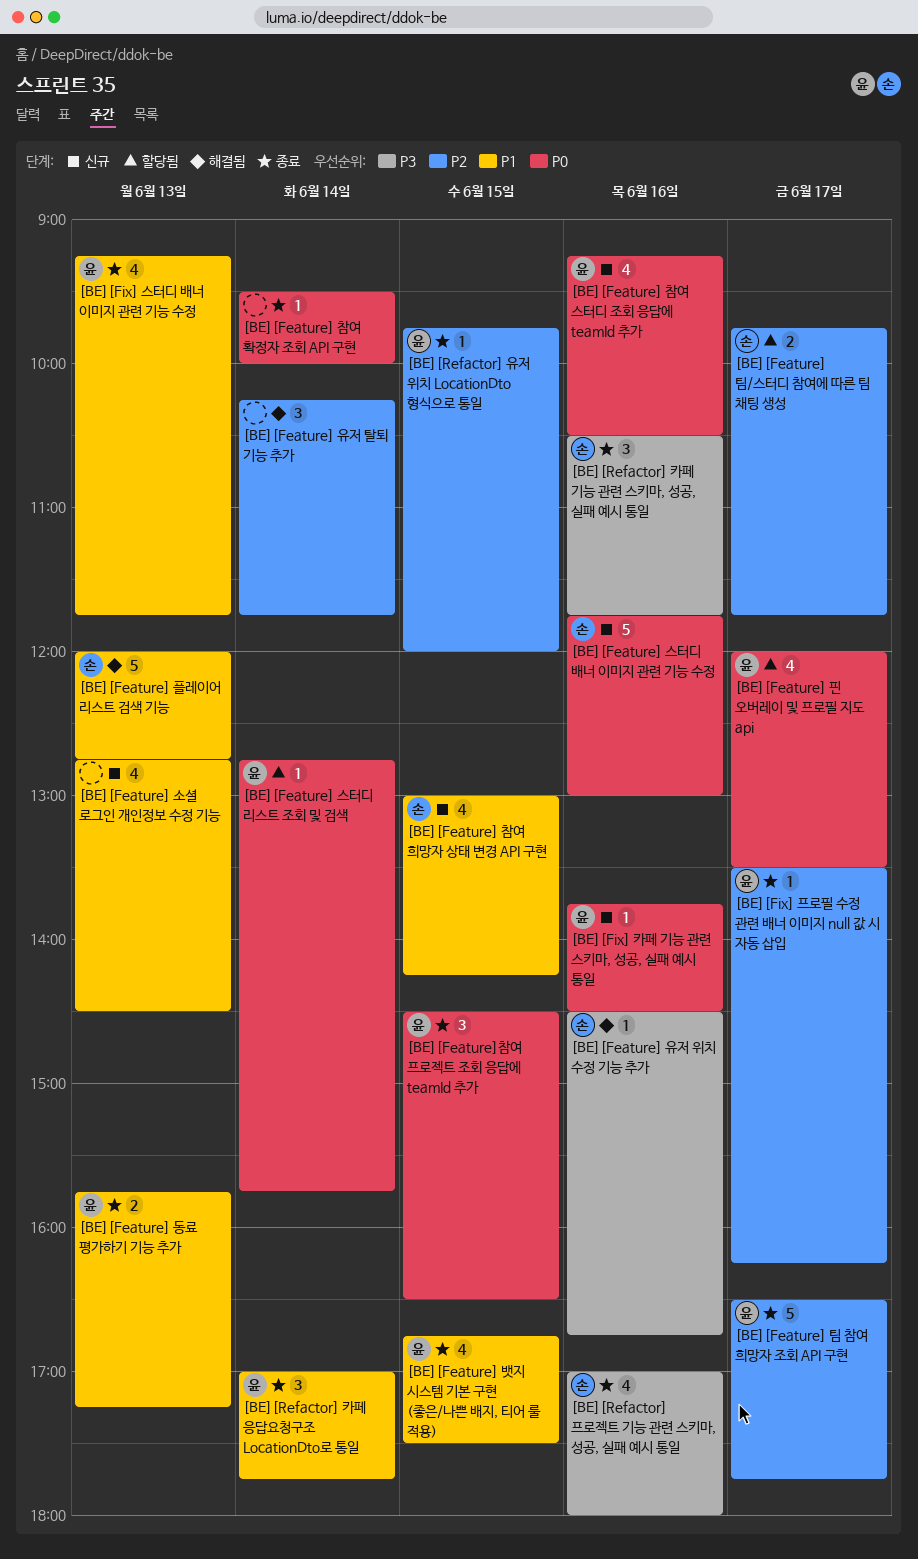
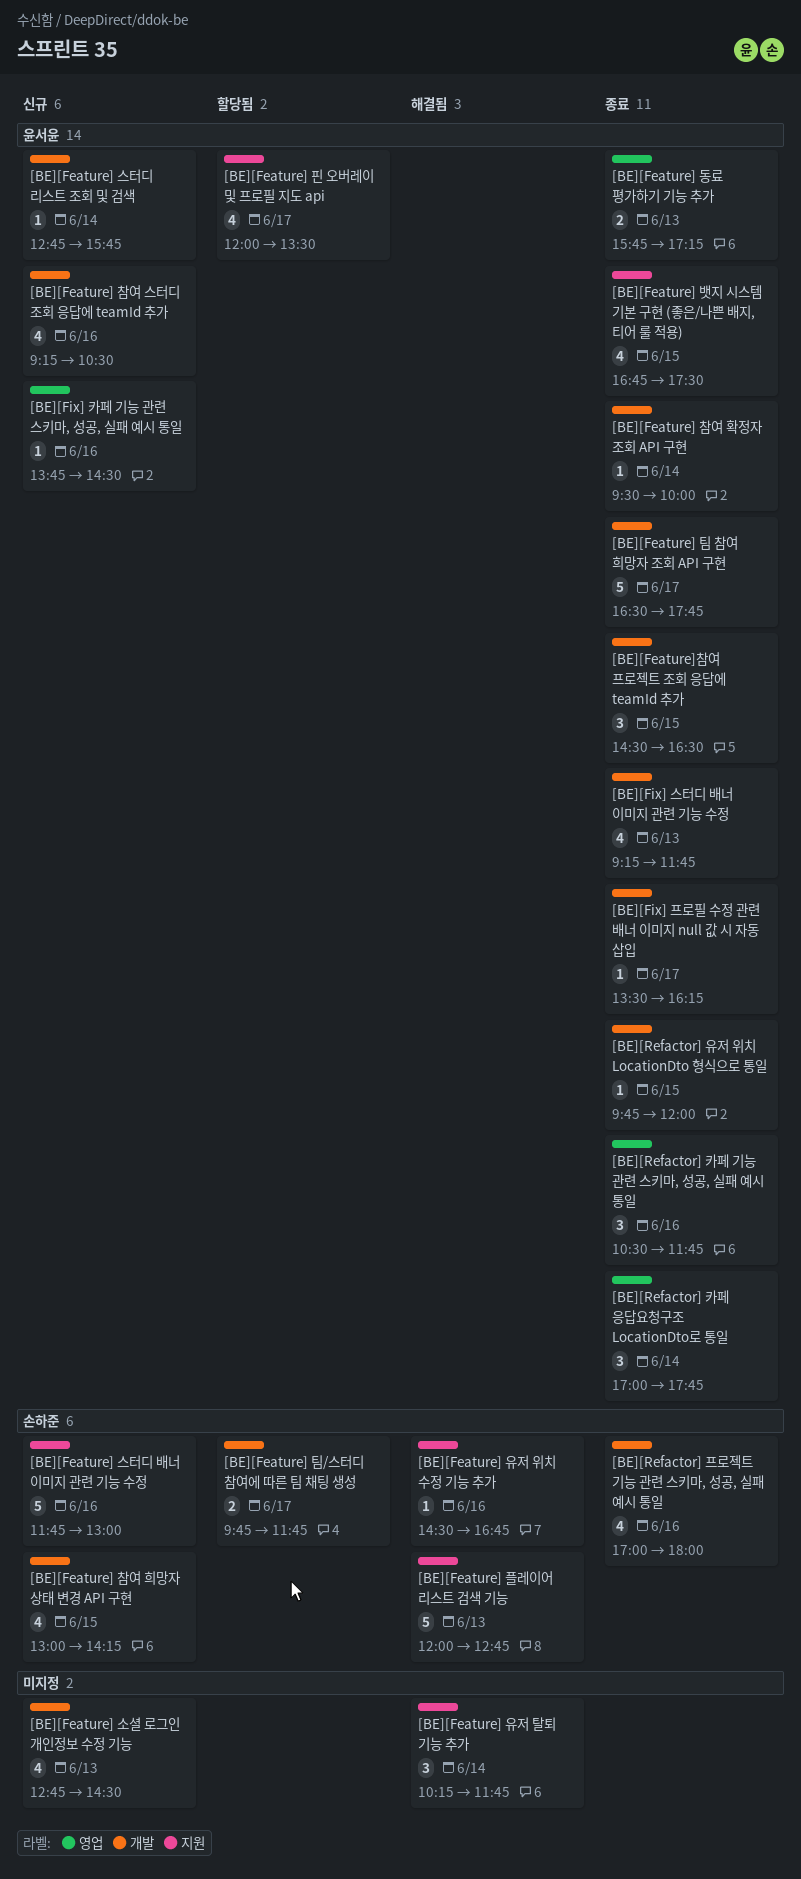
[BE][Feature] 스터디 리스트 조회 및 검색, status: 할당됨 -> 신규
[BE][Feature] 참여 확정자 조회 API 구현, owner: none -> 윤서윤
[BE][Refactor] 카페 기능 관련 스키마, 성공, 실패 예시 통일, owner: 손하준 -> 윤서윤

